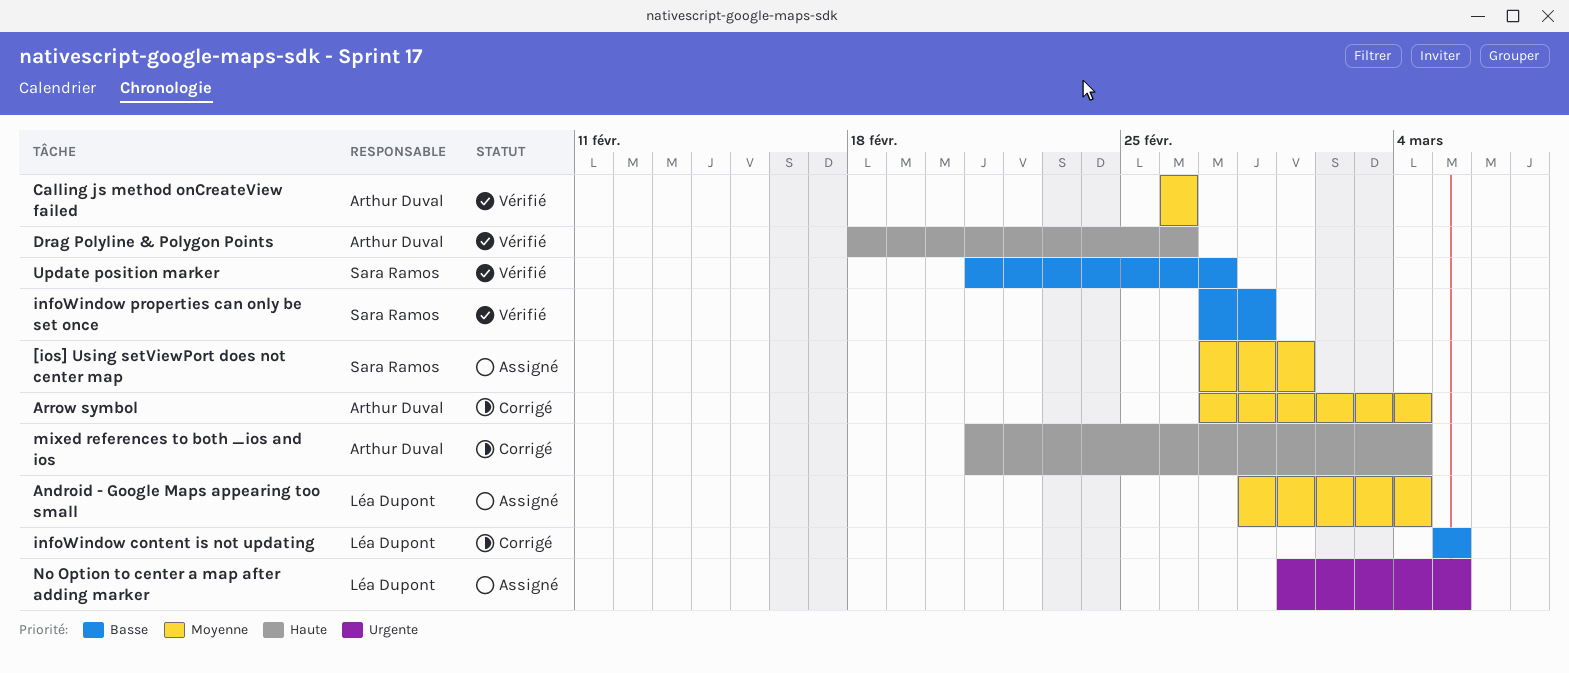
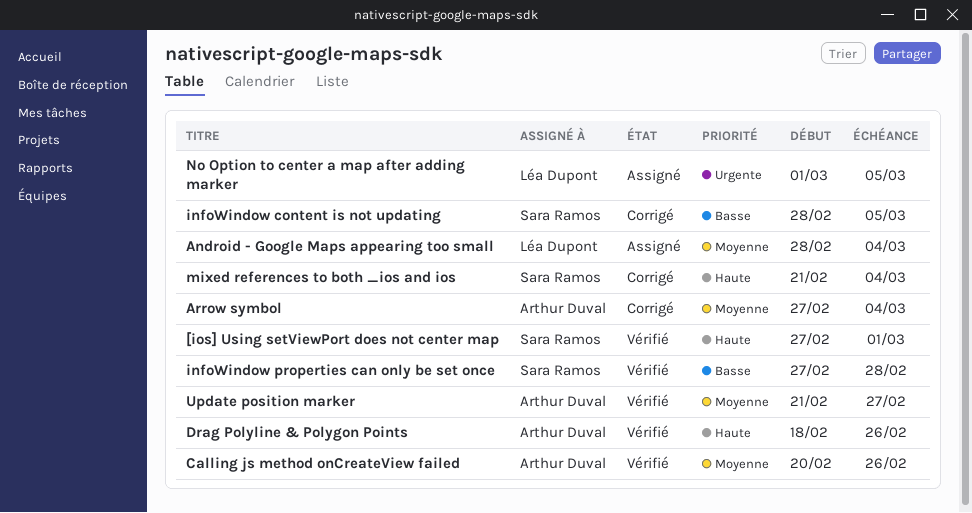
[ios] Using setViewPort does not center map, status: Assigné -> Vérifié
[ios] Using setViewPort does not center map, priority: Moyenne -> Haute
Calling js method onCreateView failed, start: Feb 26 -> Feb 20
infoWindow content is not updating, owner: Léa Dupont -> Sara Ramos
infoWindow content is not updating, start: Mar 5 -> Feb 28
mixed references to both _ios and ios, owner: Arthur Duval -> Sara Ramos
Update position marker, owner: Sara Ramos -> Arthur Duval
Update position marker, priority: Basse -> Moyenne

